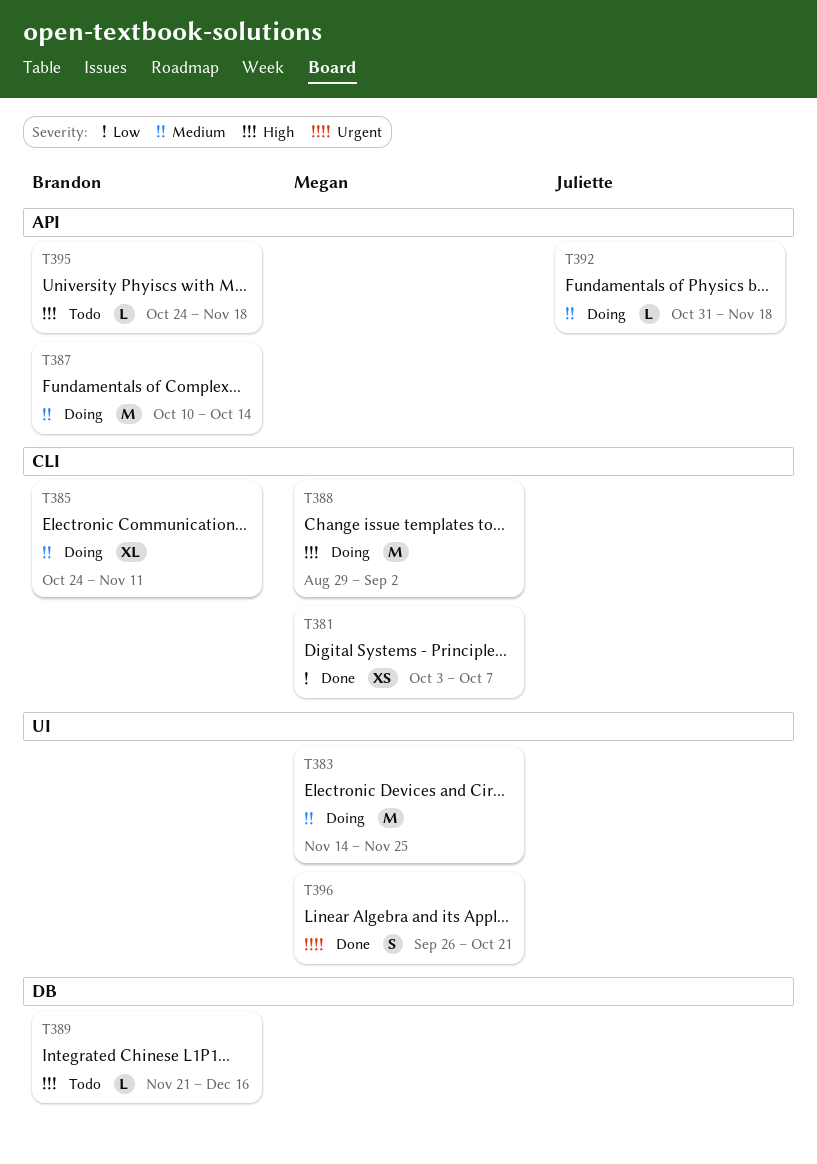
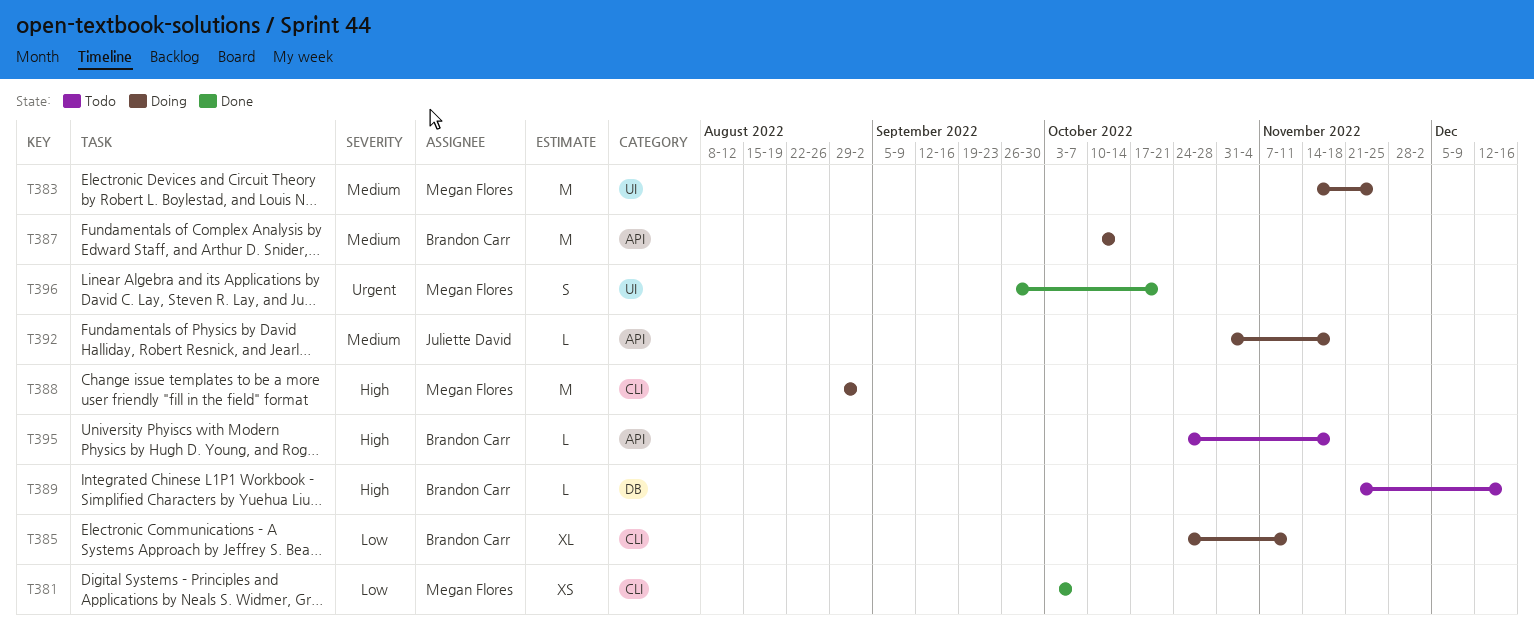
T385, priority: Medium -> Low

